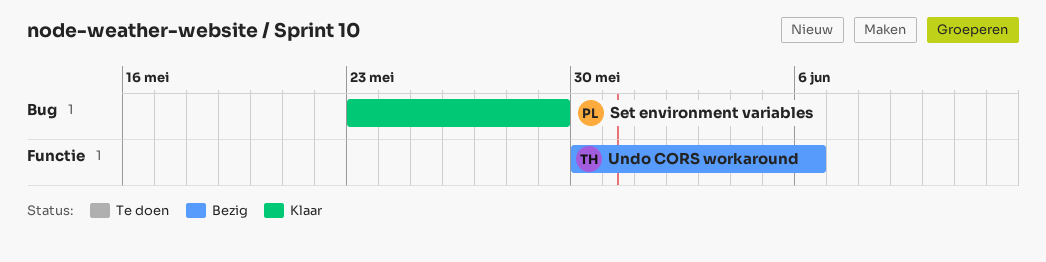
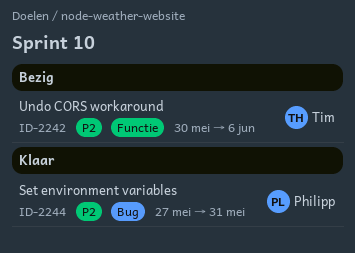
Set environment variables, start: May 23 -> May 27
Set environment variables, due: May 29 -> May 31

